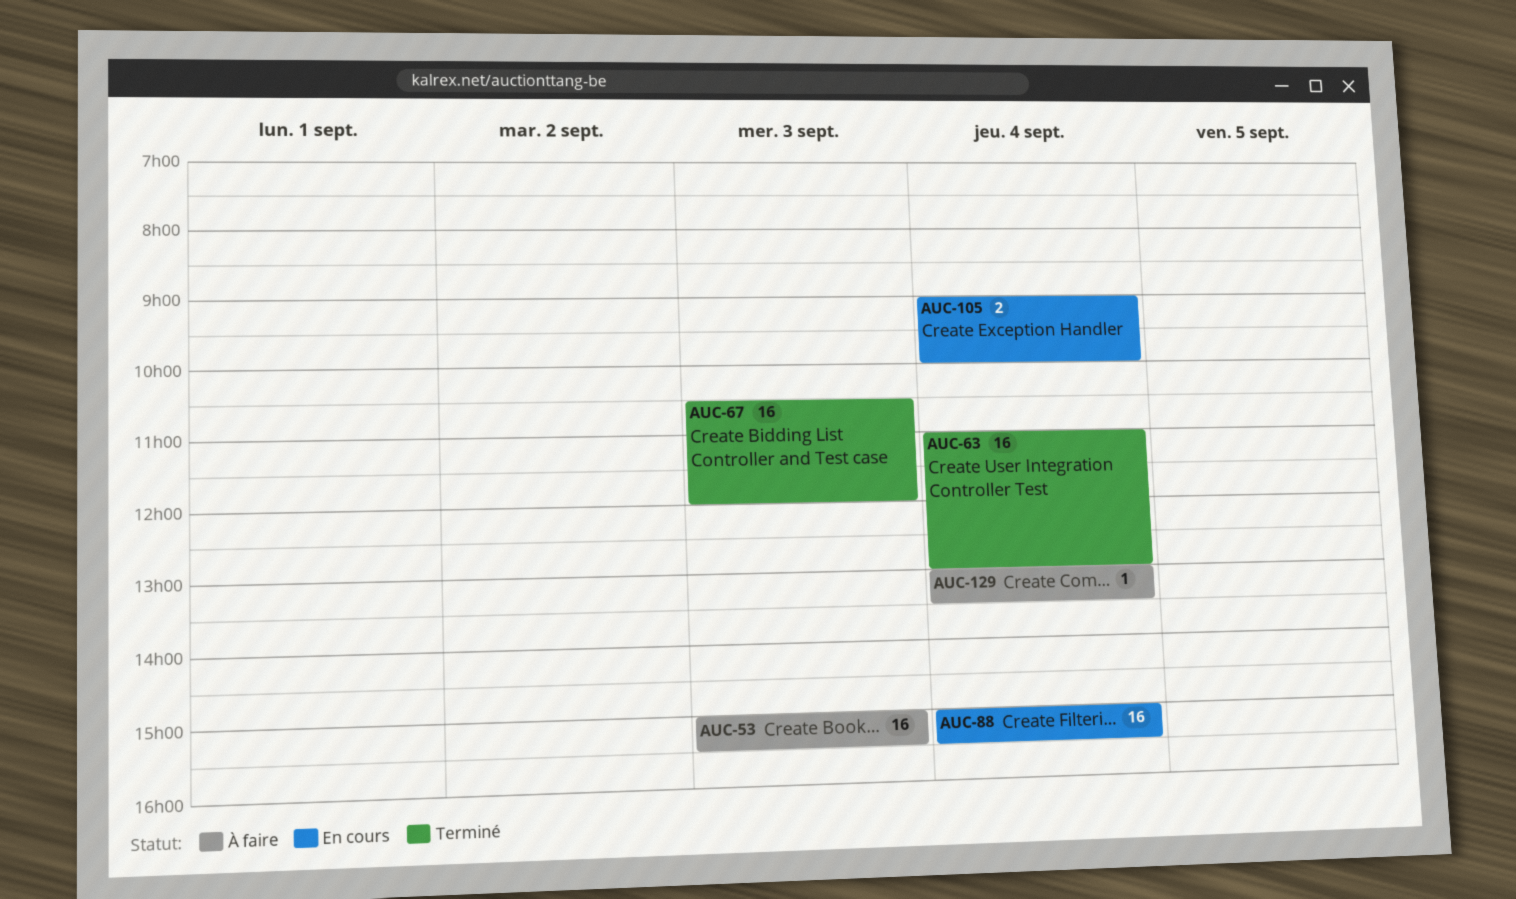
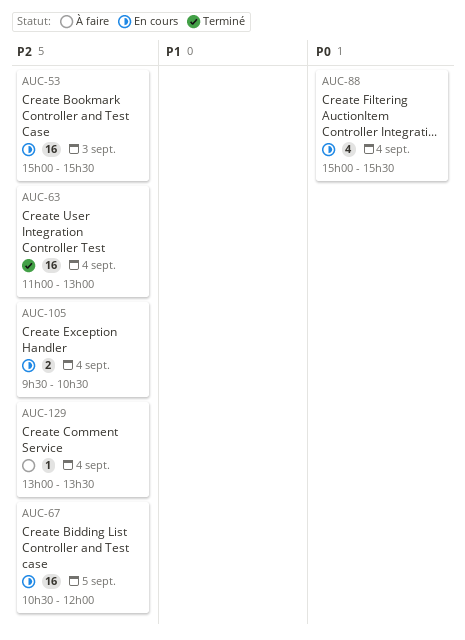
AUC-53, status: À faire -> En cours
AUC-67, status: Terminé -> En cours
AUC-67, day: Sep 3 -> Sep 5
AUC-88, estimate: 16 -> 4
AUC-105, begins: 09:00 -> 09:30
AUC-105, ends: 10:00 -> 10:30

